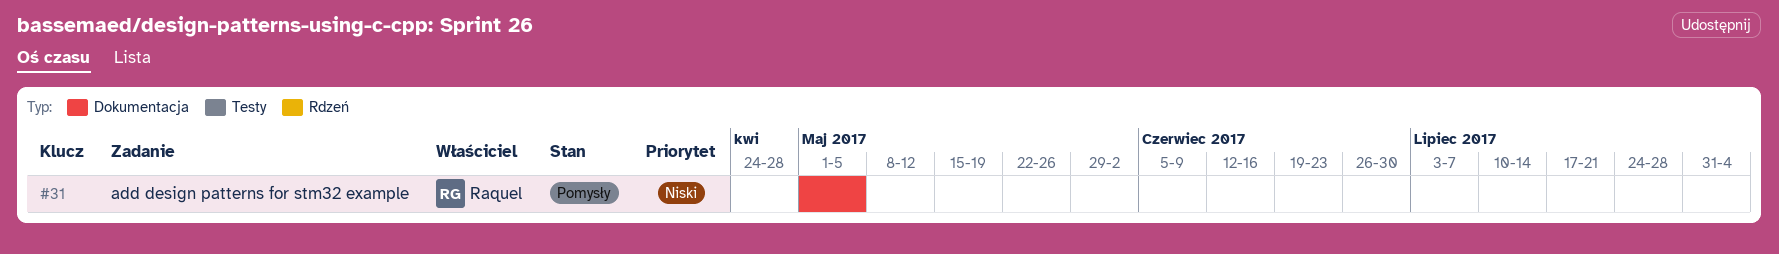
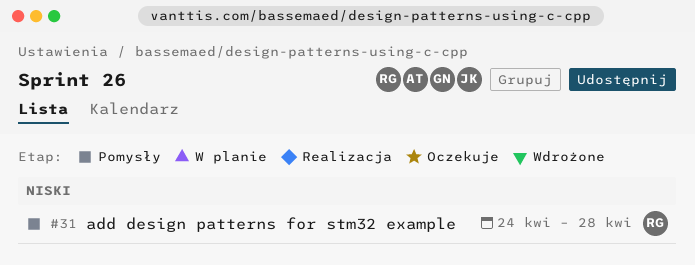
#31, start: May 1 -> Apr 24
#31, due: May 5 -> Apr 28

